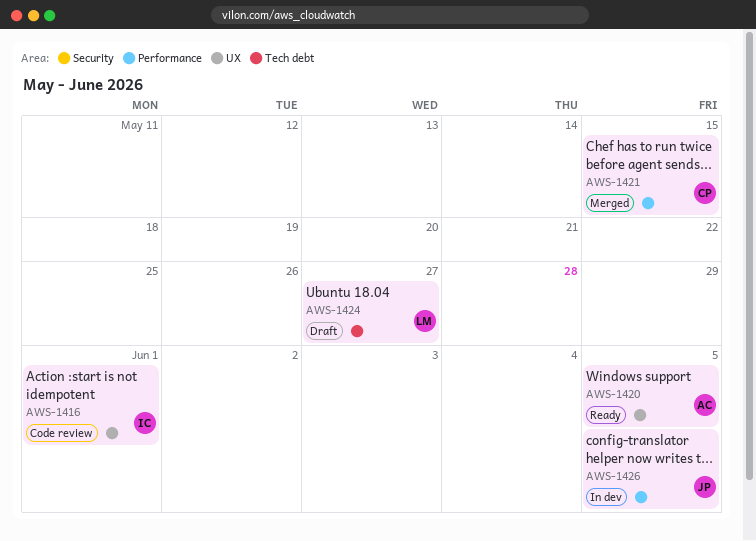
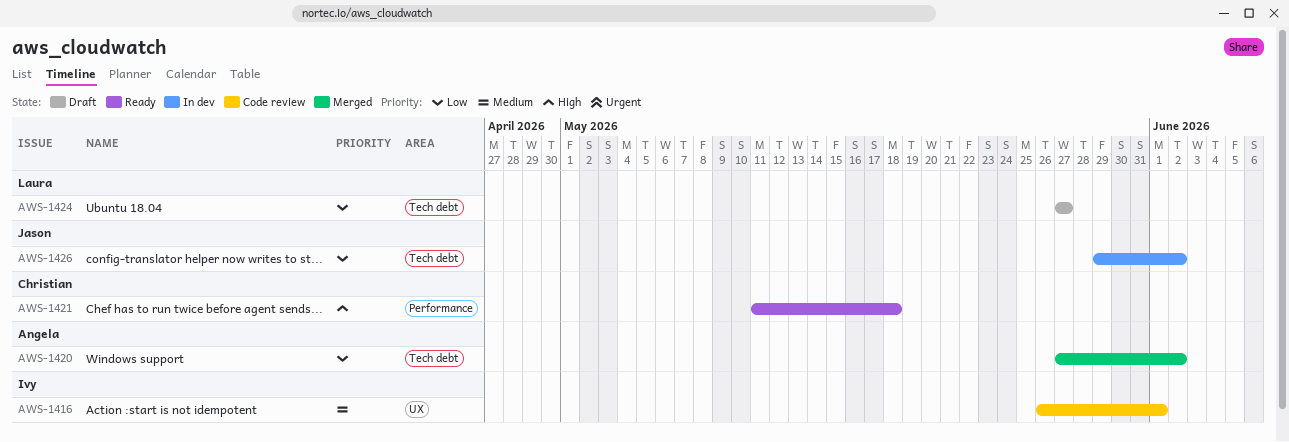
AWS-1420, status: Ready -> Merged
AWS-1420, label: UX -> Tech debt
AWS-1420, due: Jun 5 -> Jun 2
AWS-1421, status: Merged -> Ready
AWS-1421, due: May 15 -> May 18
AWS-1426, label: Performance -> Tech debt
AWS-1426, due: Jun 5 -> Jun 2

